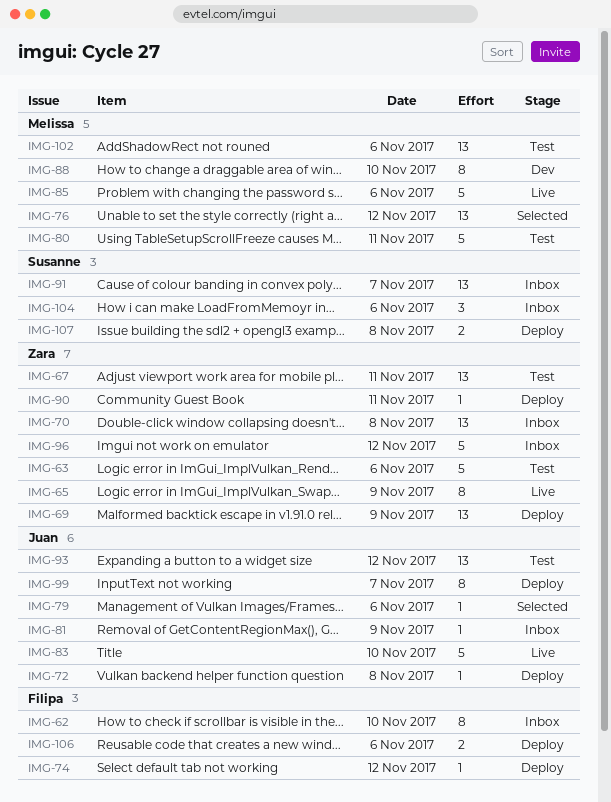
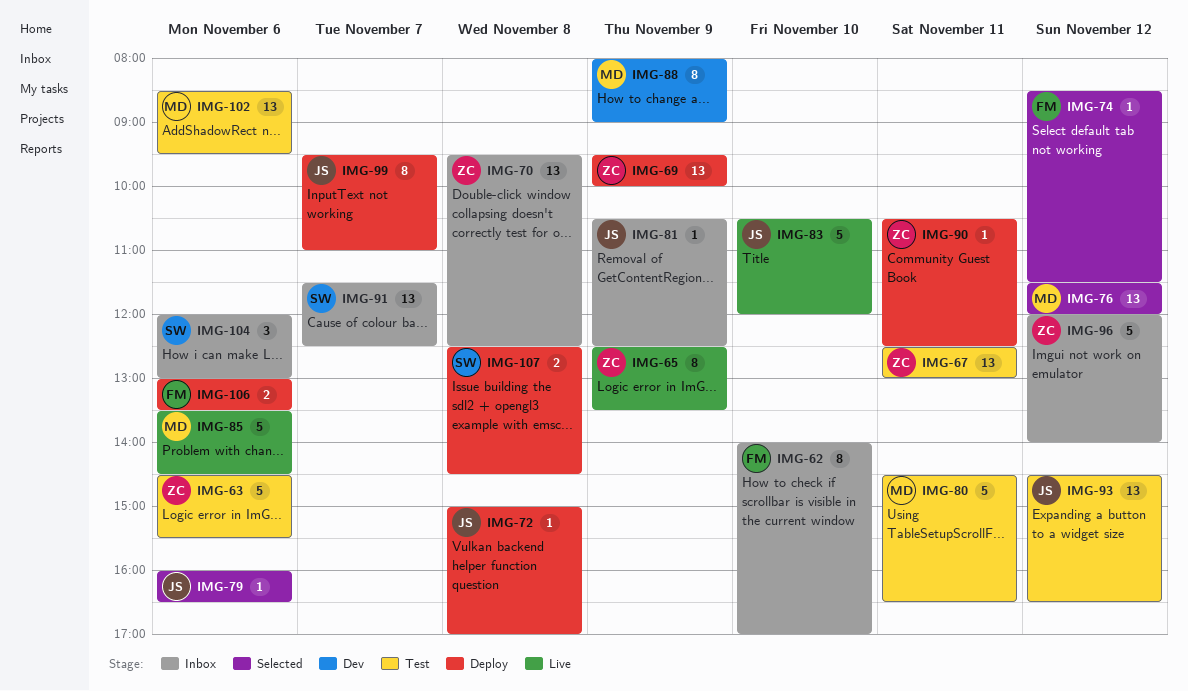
IMG-74, status: Deploy -> Selected
IMG-88, day: Nov 10 -> Nov 9

